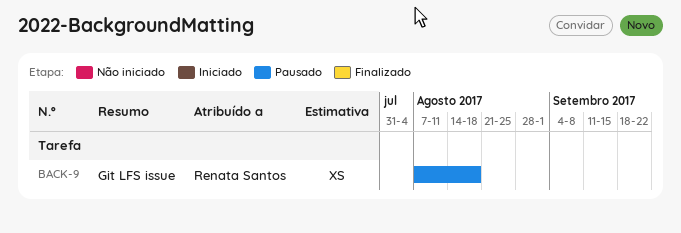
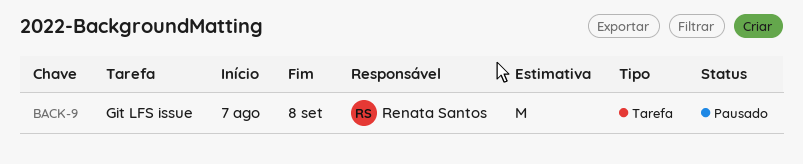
BACK-9, estimate: XS -> M
BACK-9, due: Aug 18 -> Sep 8

